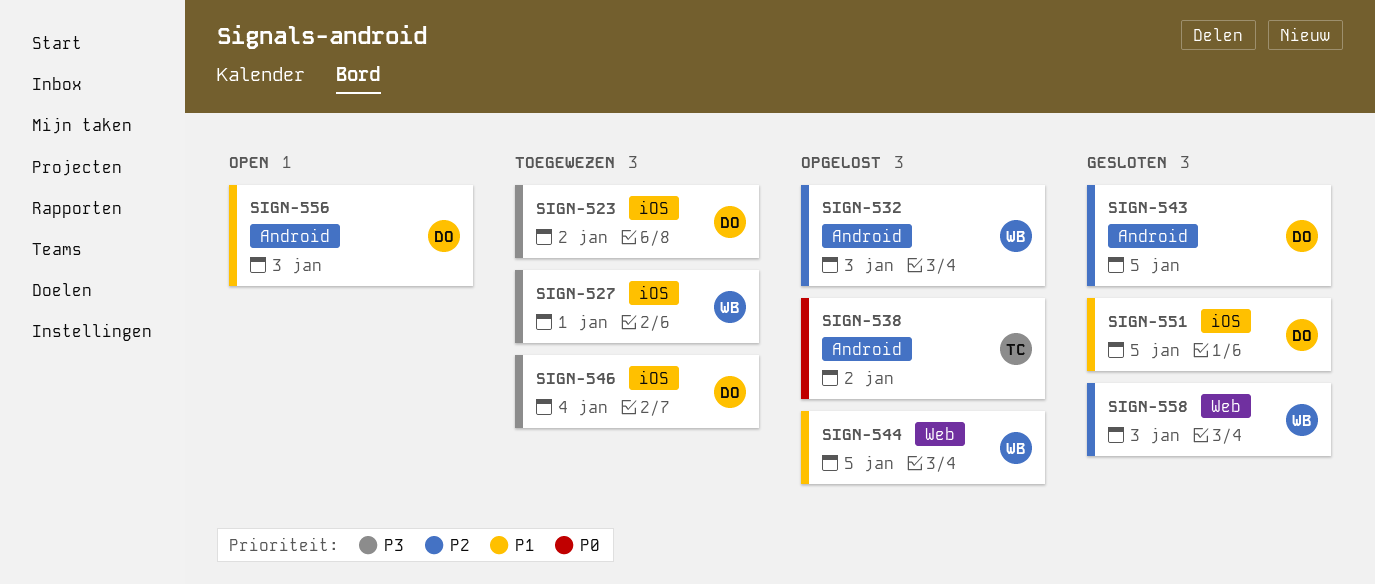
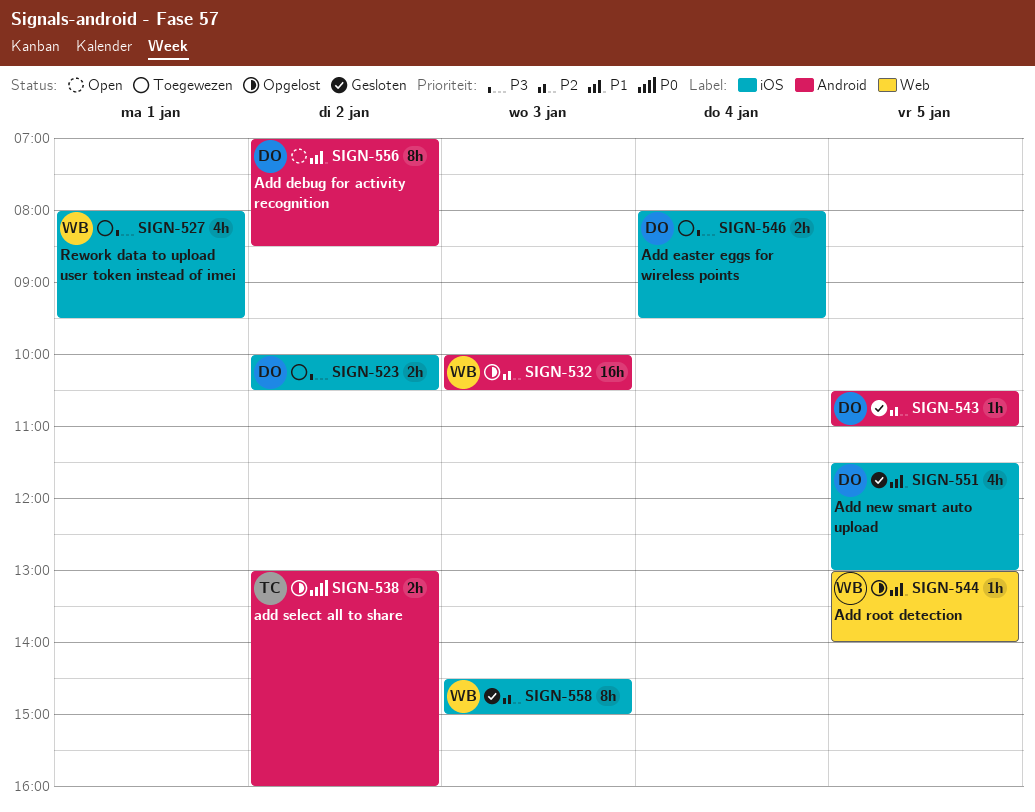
SIGN-556, day: Jan 3 -> Jan 2
SIGN-558, label: Web -> iOS

